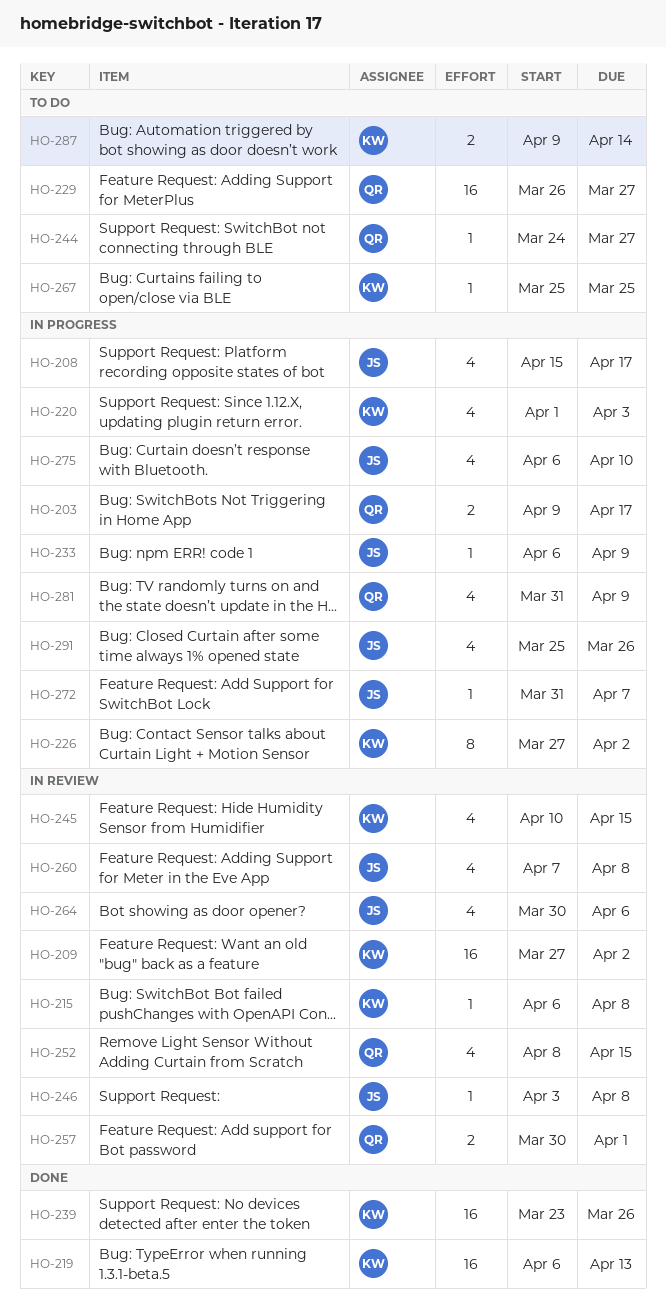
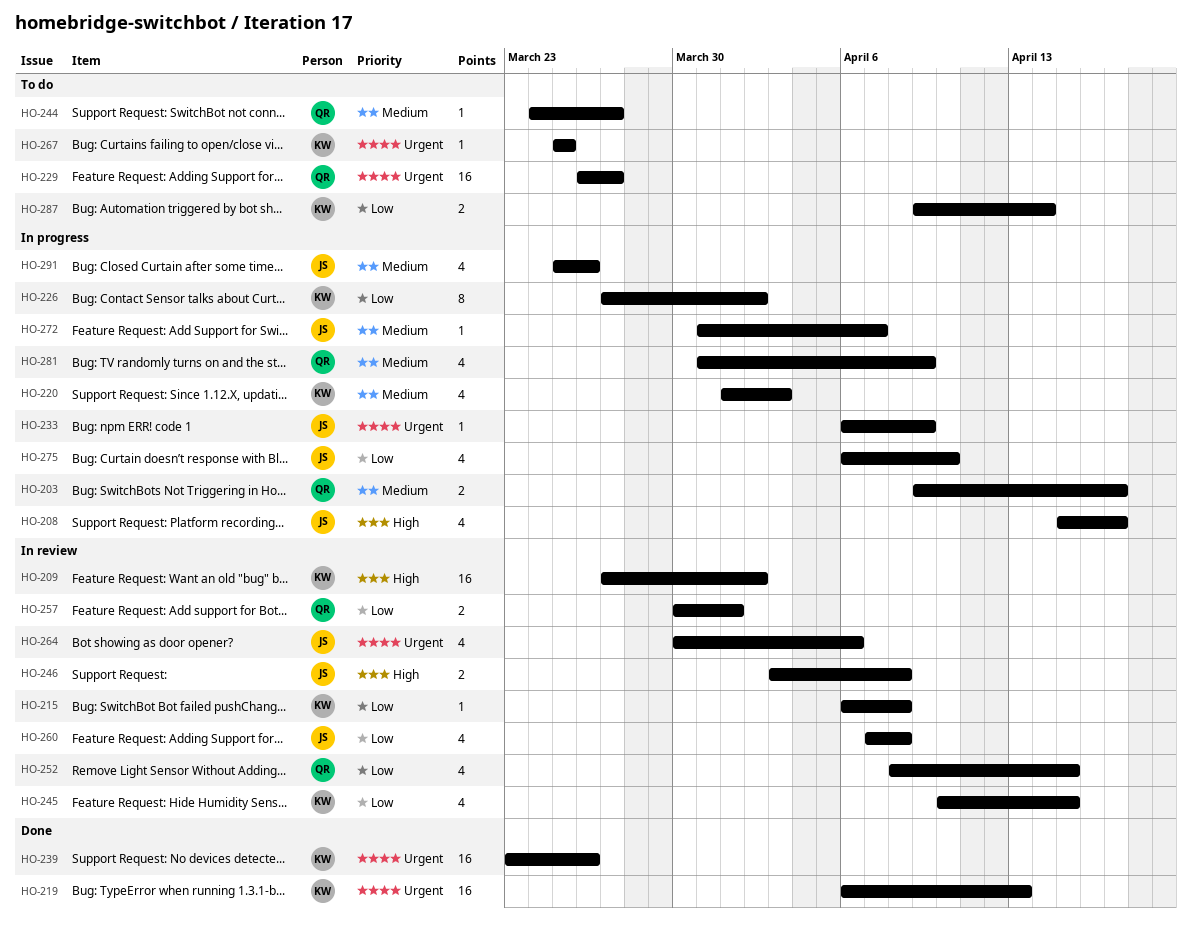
HO-246, estimate: 1 -> 2

